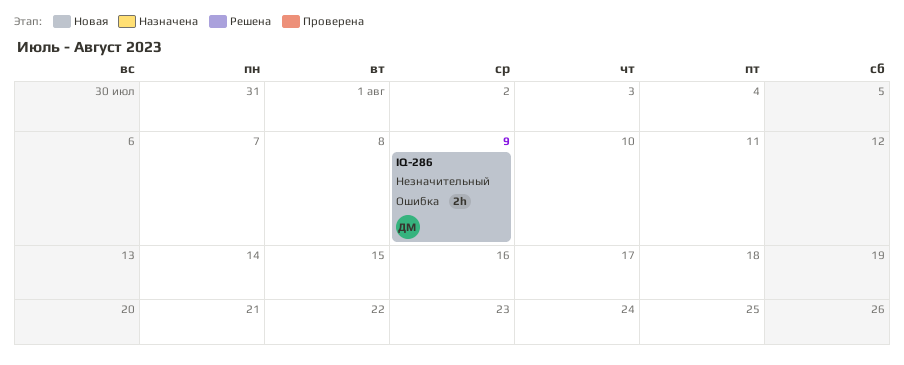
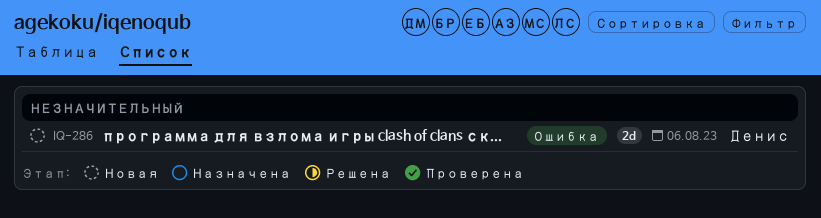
IQ-286, estimate: 2h -> 2d
IQ-286, due: Aug 9 -> Aug 6

